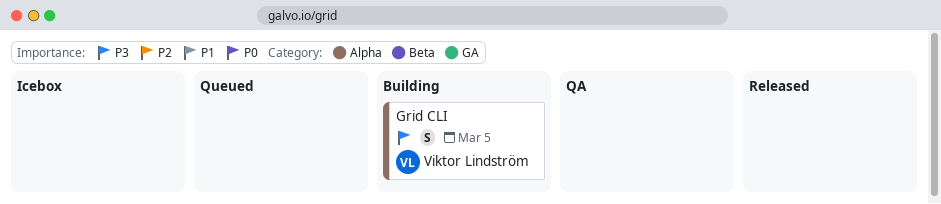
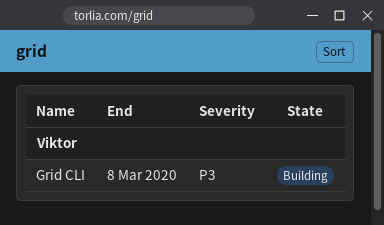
Grid CLI, due: Mar 5 -> Mar 8

